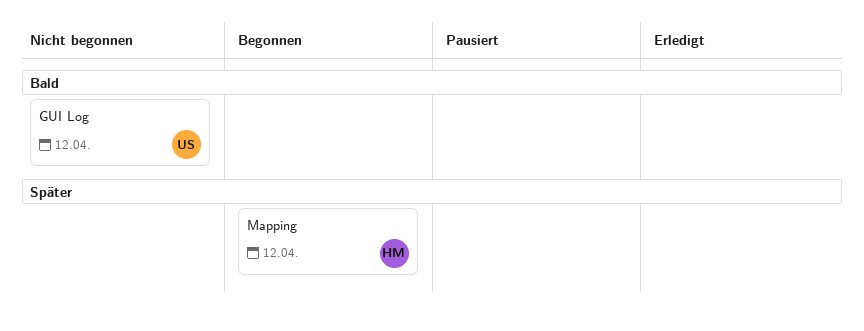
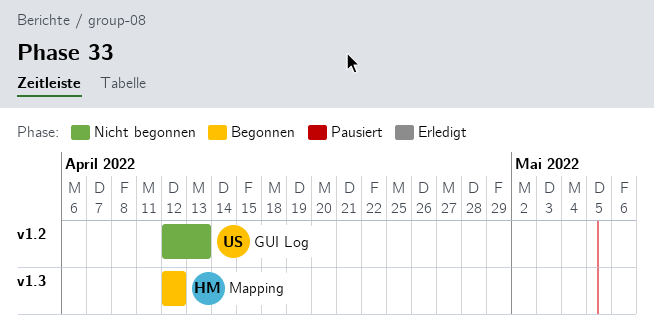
GUI Log, due: Apr 12 -> Apr 13

